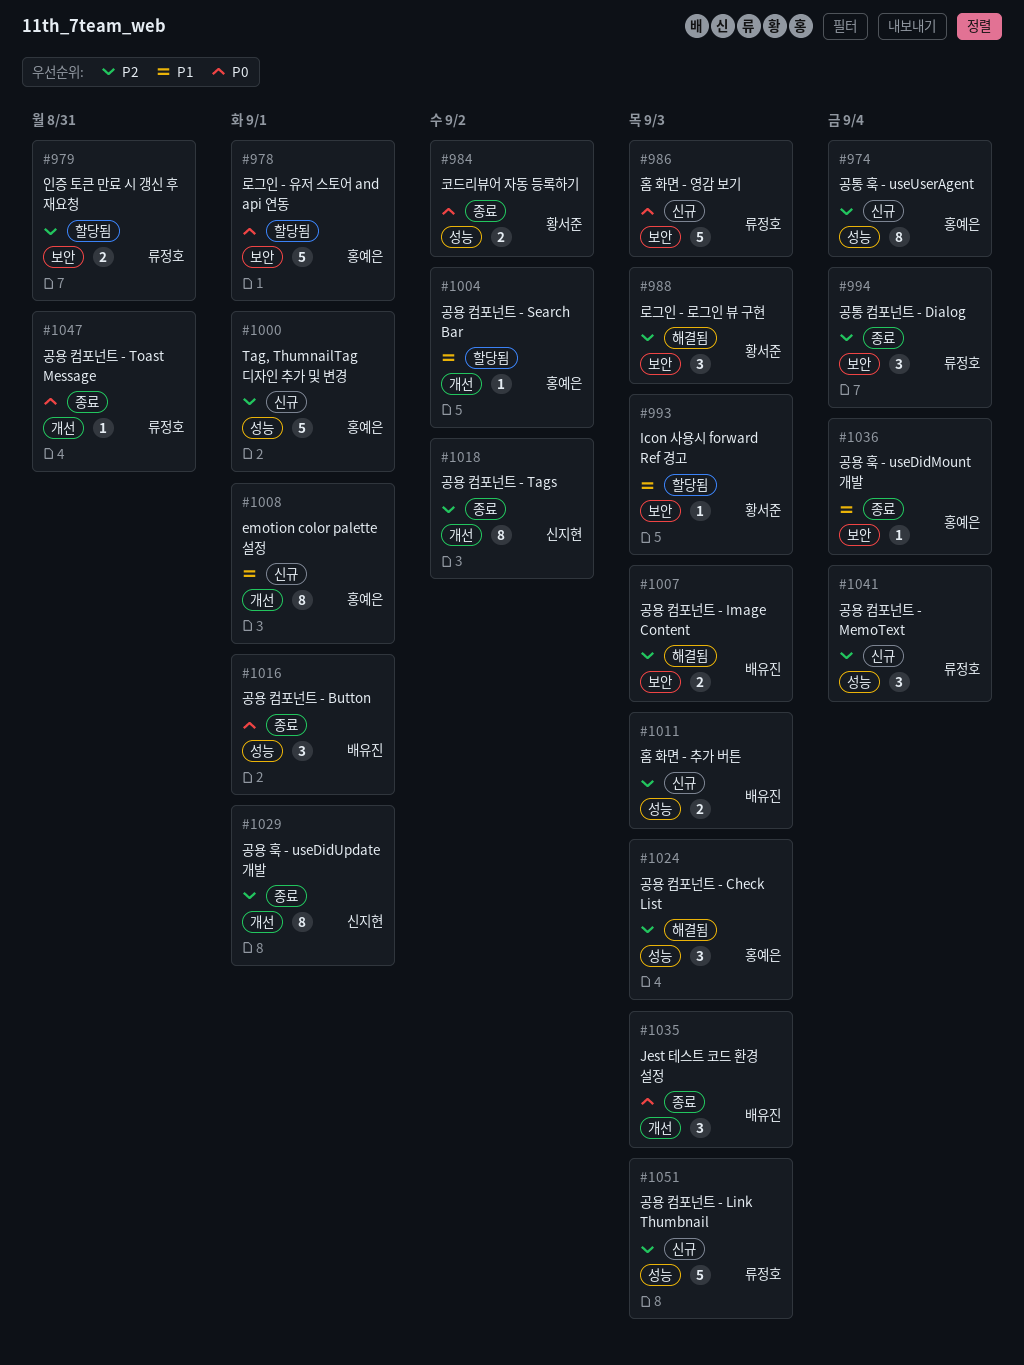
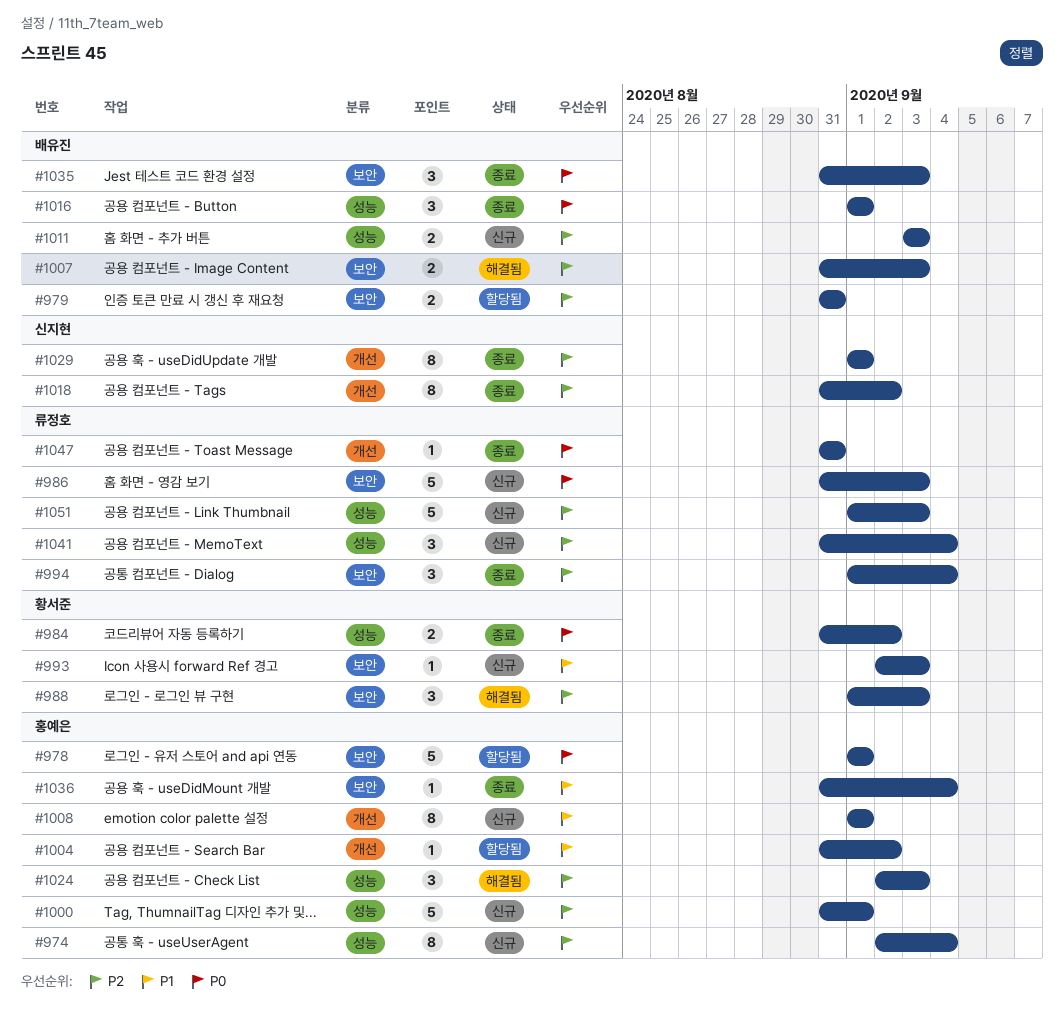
#979, owner: 류정호 -> 배유진
#993, status: 할당됨 -> 신규
#1035, label: 개선 -> 보안

